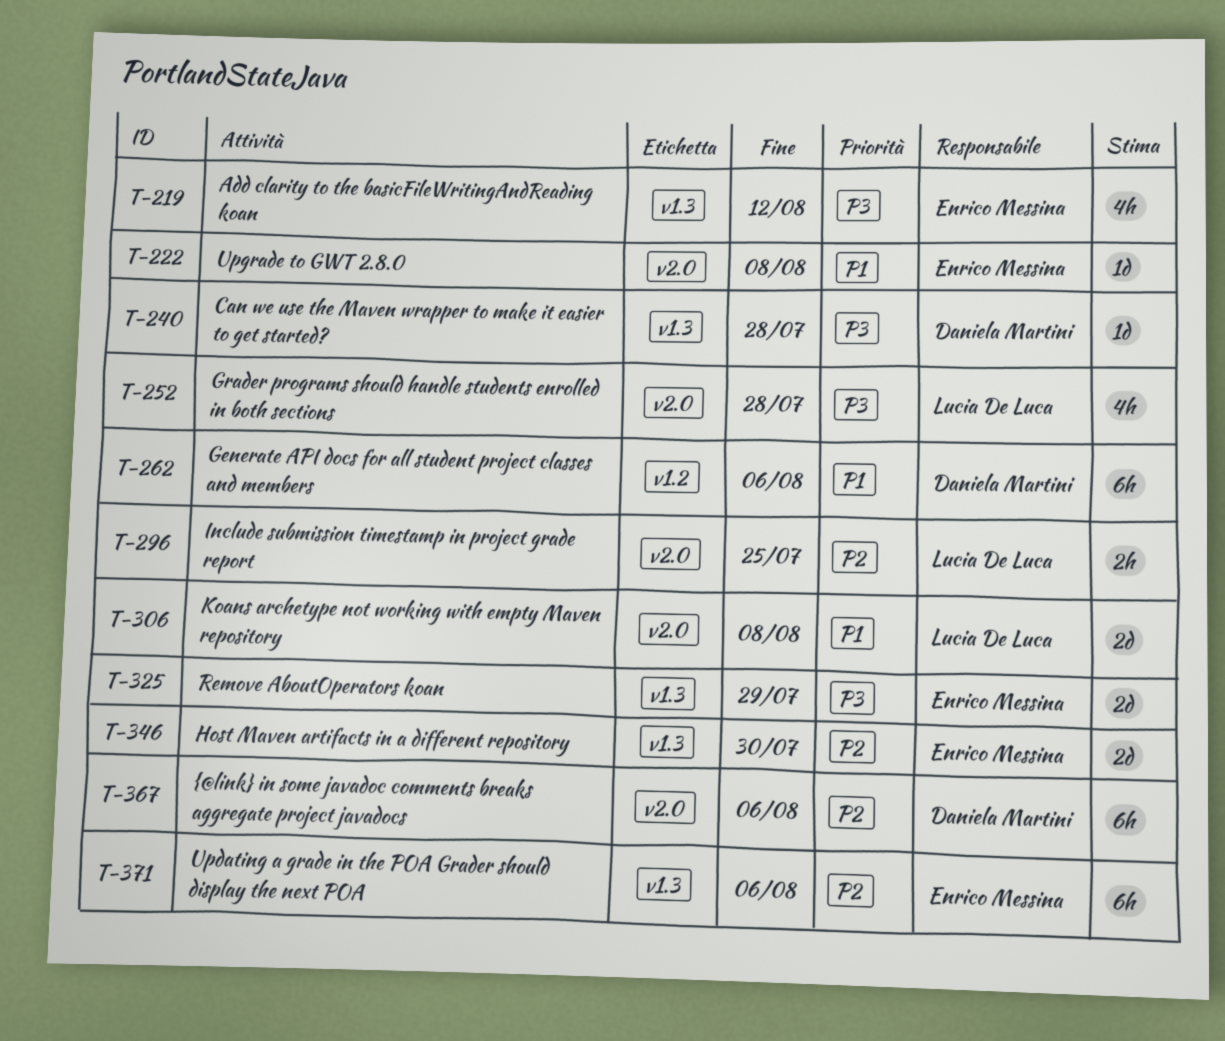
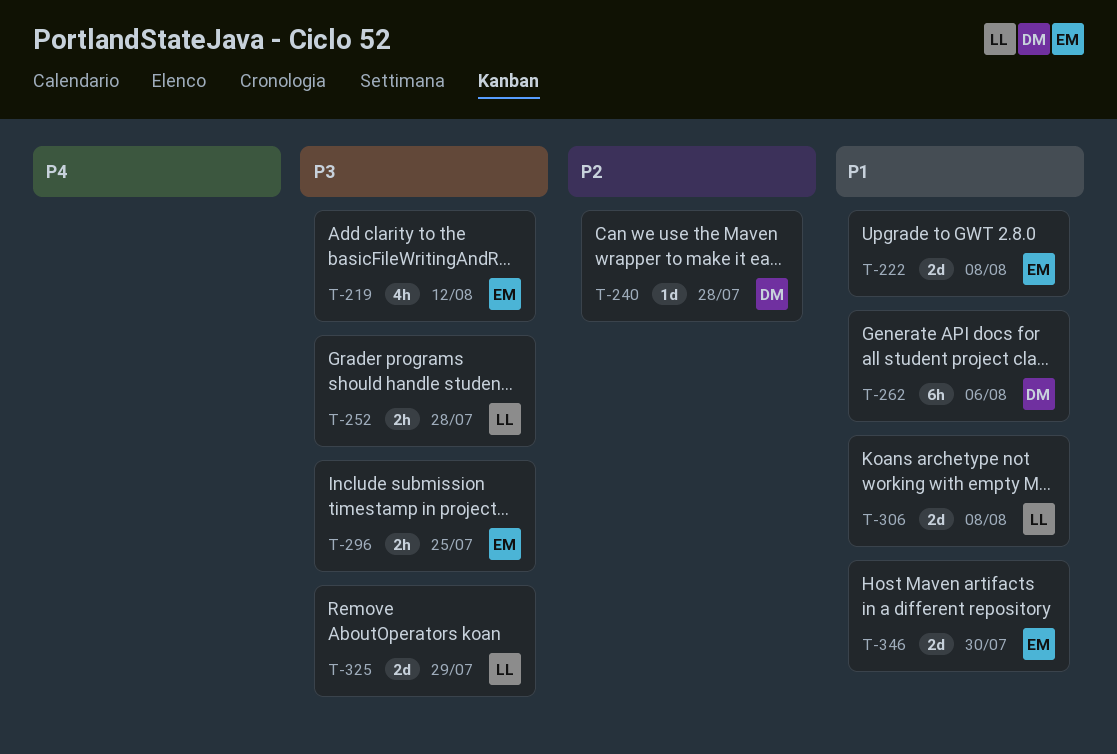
T-222, estimate: 1d -> 2d
T-240, priority: P3 -> P2
T-252, estimate: 4h -> 2h
T-296, owner: Lucia De Luca -> Enrico Messina
T-296, priority: P2 -> P3
T-325, owner: Enrico Messina -> Lucia De Luca
T-346, priority: P2 -> P1
T-367: present -> none
T-371: present -> none

